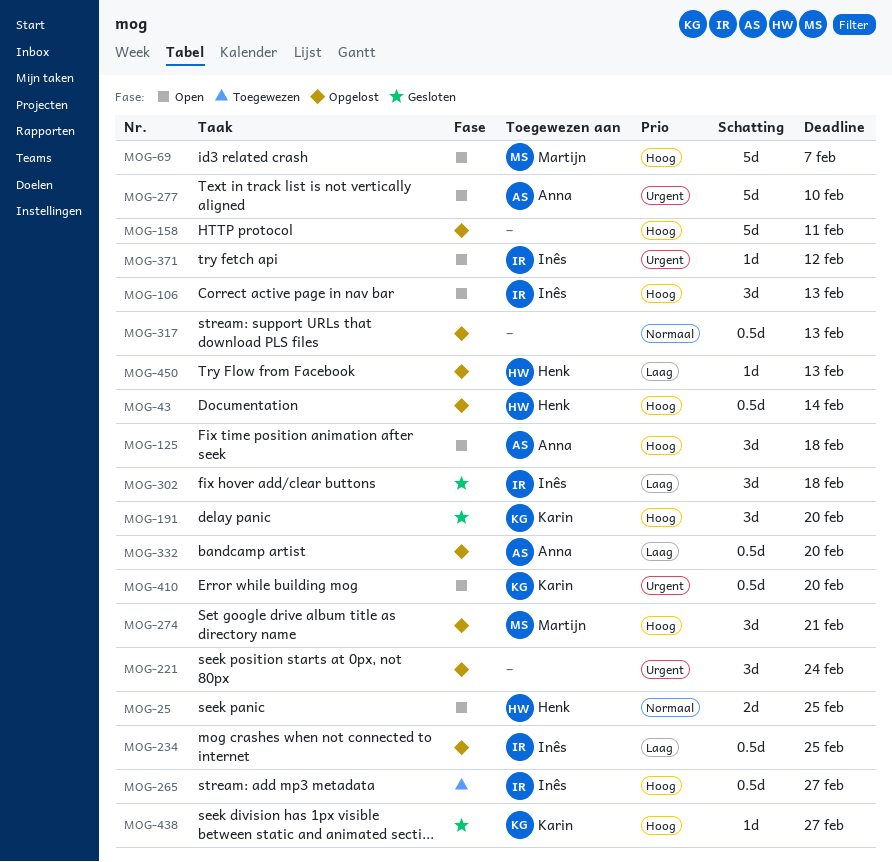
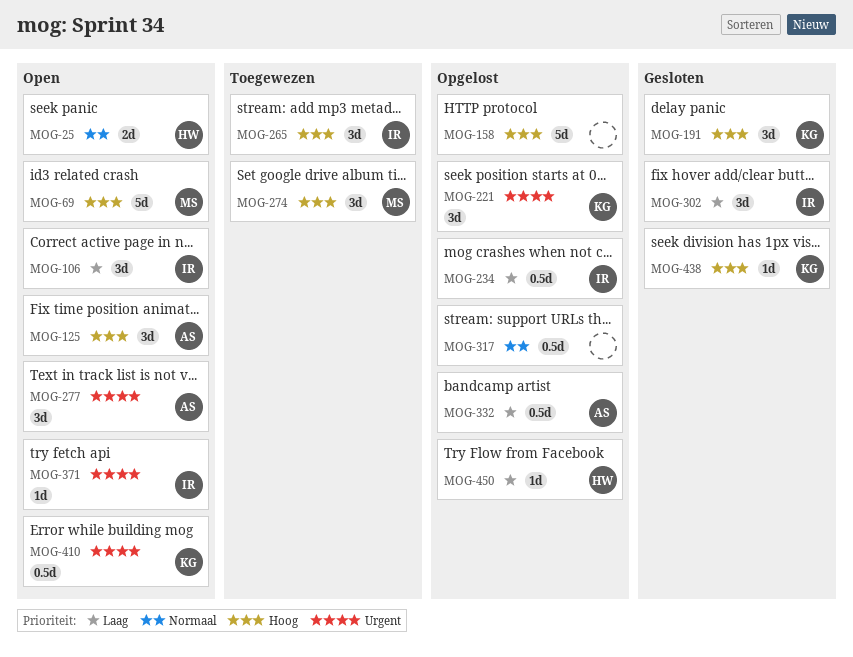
MOG-43: present -> none
MOG-106, priority: Hoog -> Laag
MOG-221, owner: none -> Karin
MOG-265, estimate: 0.5d -> 3d
MOG-274, status: Opgelost -> Toegewezen
MOG-277, estimate: 5d -> 3d

